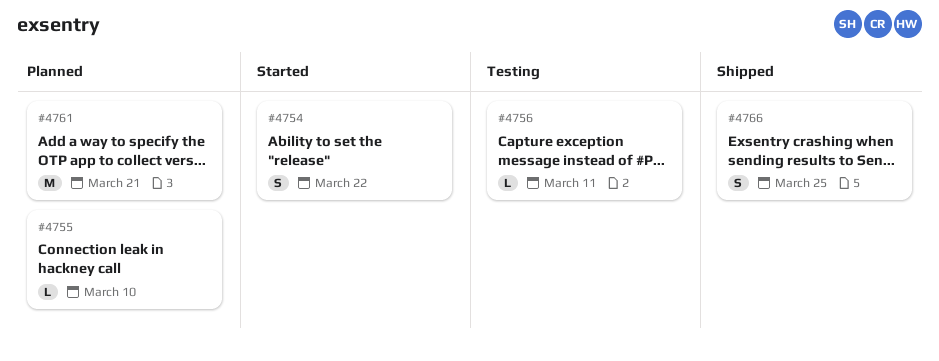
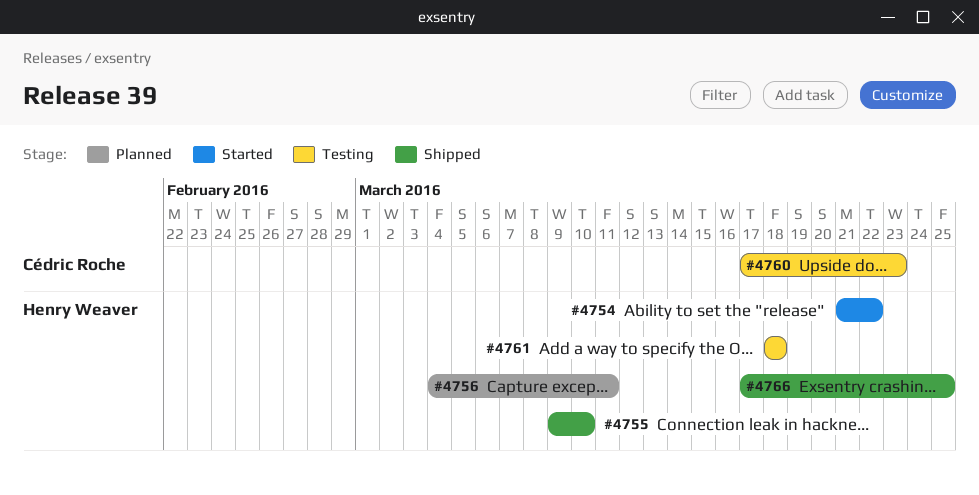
#4755, status: Planned -> Shipped
#4756, status: Testing -> Planned
#4760: none -> present
#4761, status: Planned -> Testing
#4761, due: Mar 21 -> Mar 18

